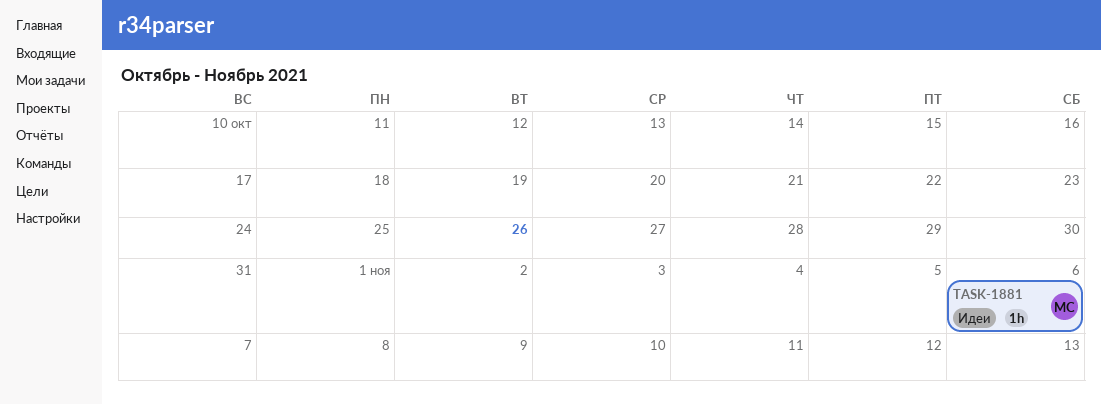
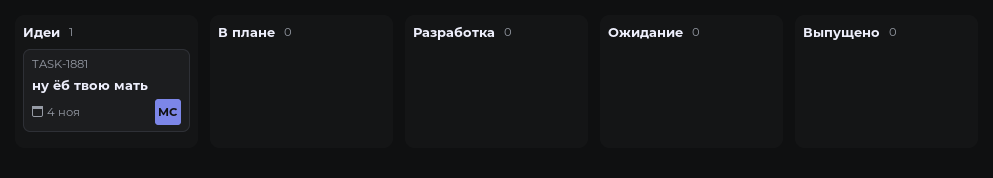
TASK-1881, due: Nov 6 -> Nov 4

